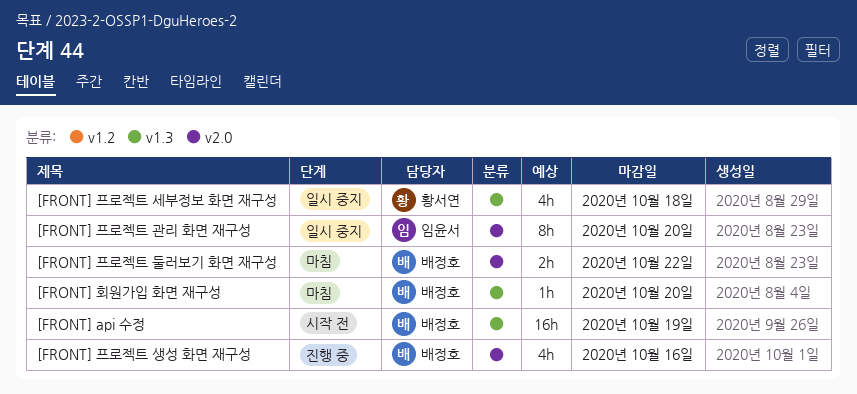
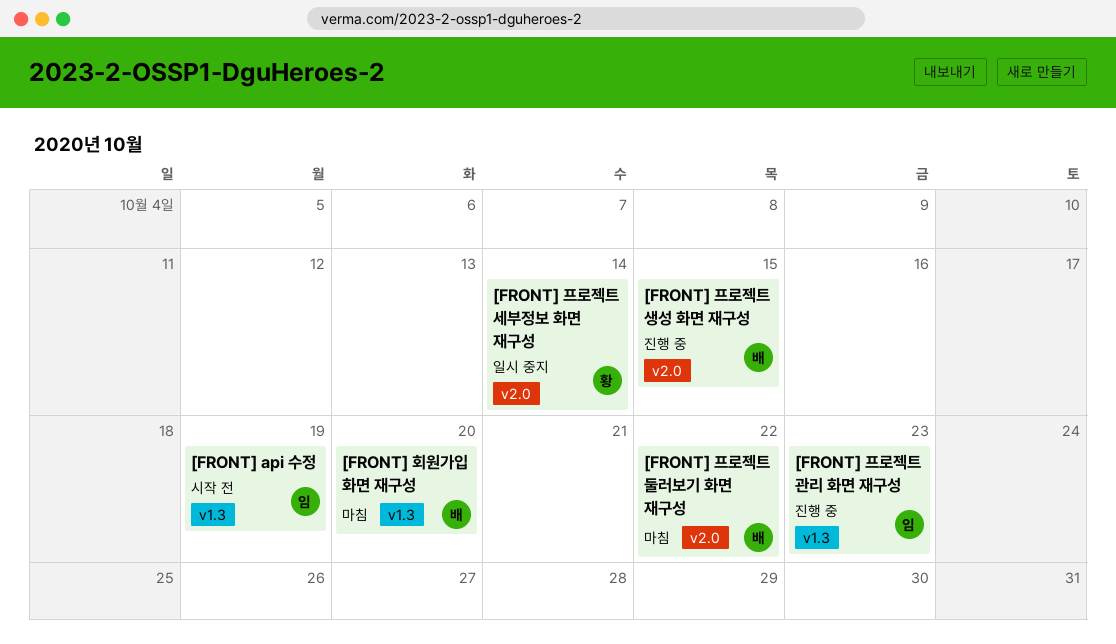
[FRONT] api 수정, owner: 배정호 -> 임윤서
[FRONT] 프로젝트 관리 화면 재구성, status: 일시 중지 -> 진행 중
[FRONT] 프로젝트 관리 화면 재구성, label: v2.0 -> v1.3
[FRONT] 프로젝트 관리 화면 재구성, due: Oct 20 -> Oct 23
[FRONT] 프로젝트 생성 화면 재구성, due: Oct 16 -> Oct 15
[FRONT] 프로젝트 세부정보 화면 재구성, label: v1.3 -> v2.0
[FRONT] 프로젝트 세부정보 화면 재구성, due: Oct 18 -> Oct 14

